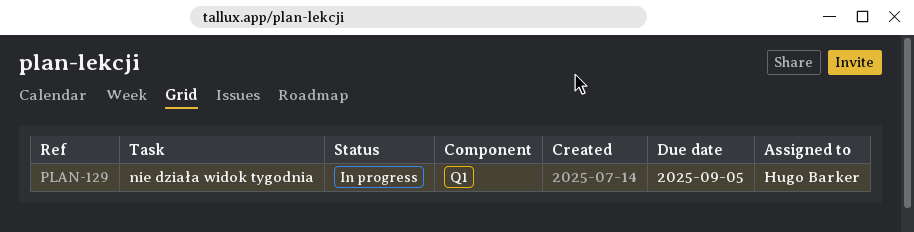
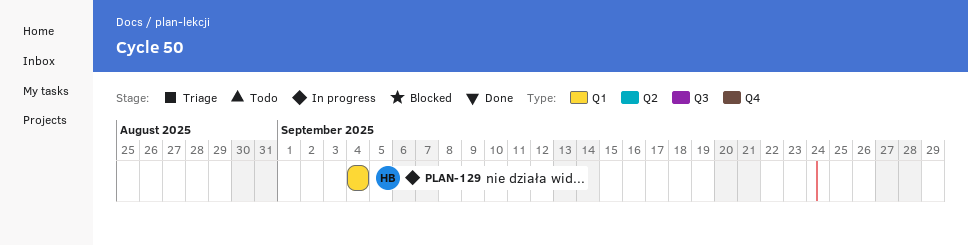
PLAN-129, due: Sep 5 -> Sep 4

